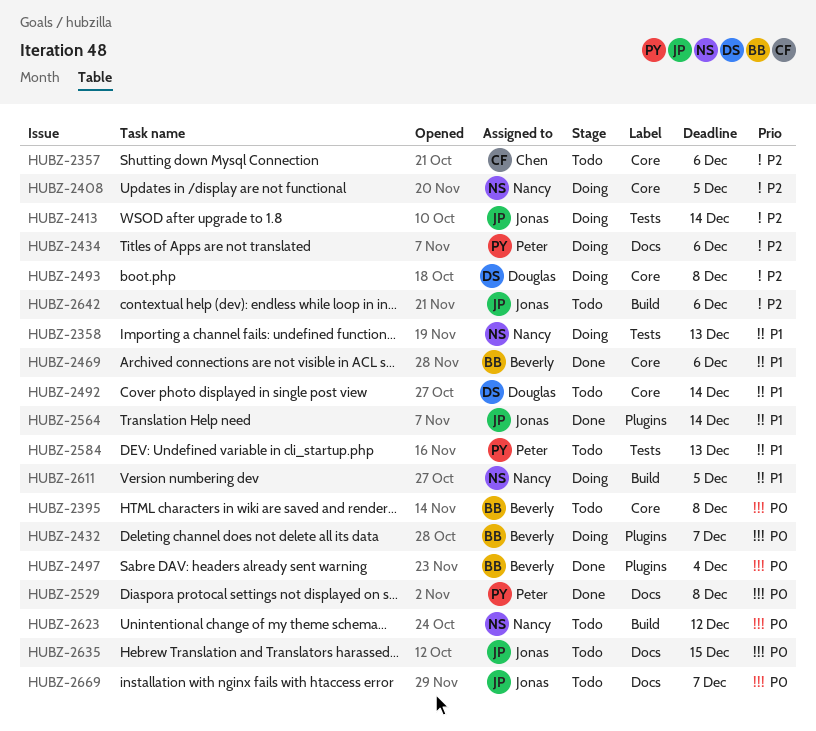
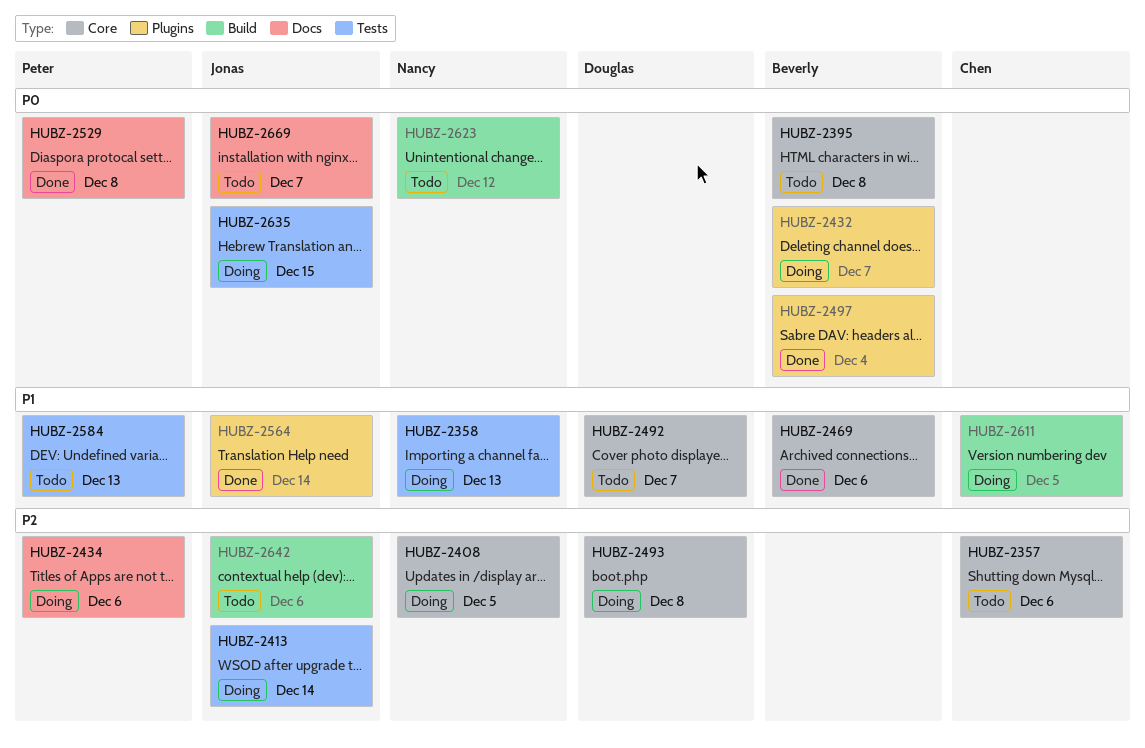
HUBZ-2492, due: Dec 14 -> Dec 7
HUBZ-2611, owner: Nancy -> Chen
HUBZ-2635, status: Todo -> Doing
HUBZ-2635, label: Docs -> Tests

